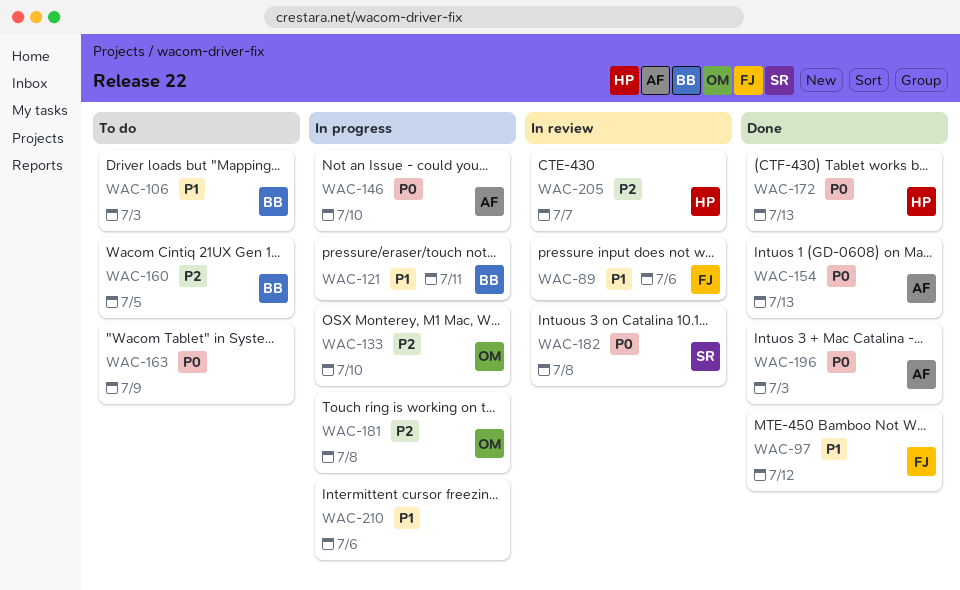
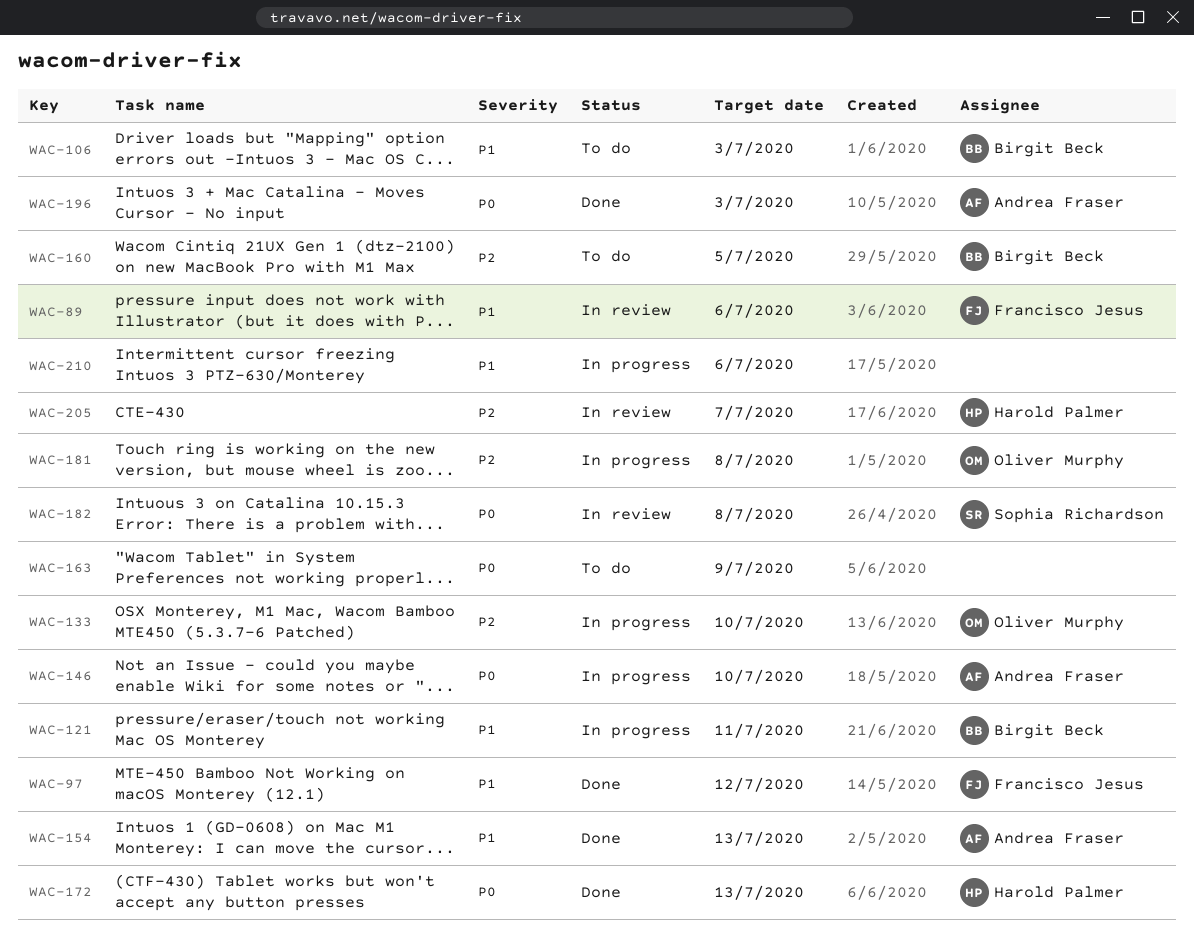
WAC-154, priority: P0 -> P1

